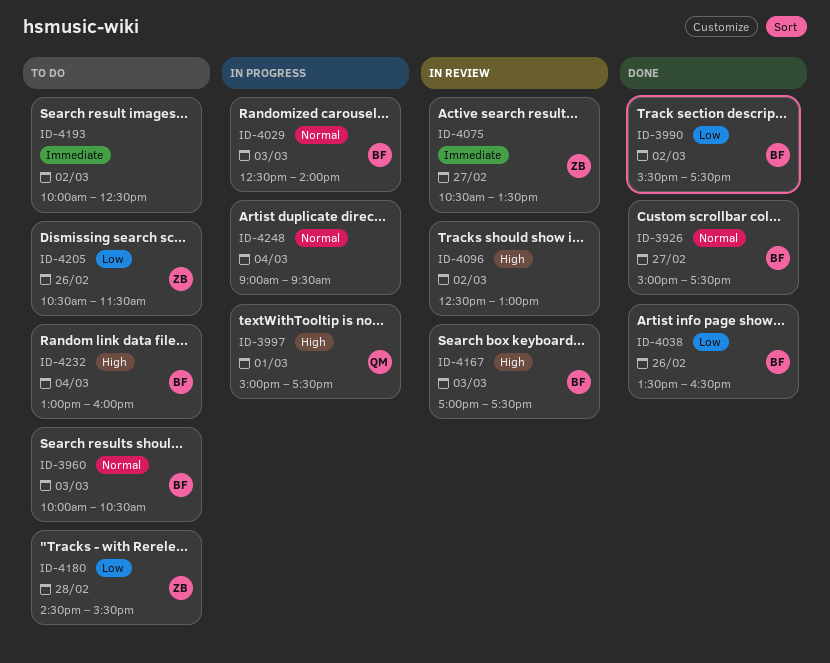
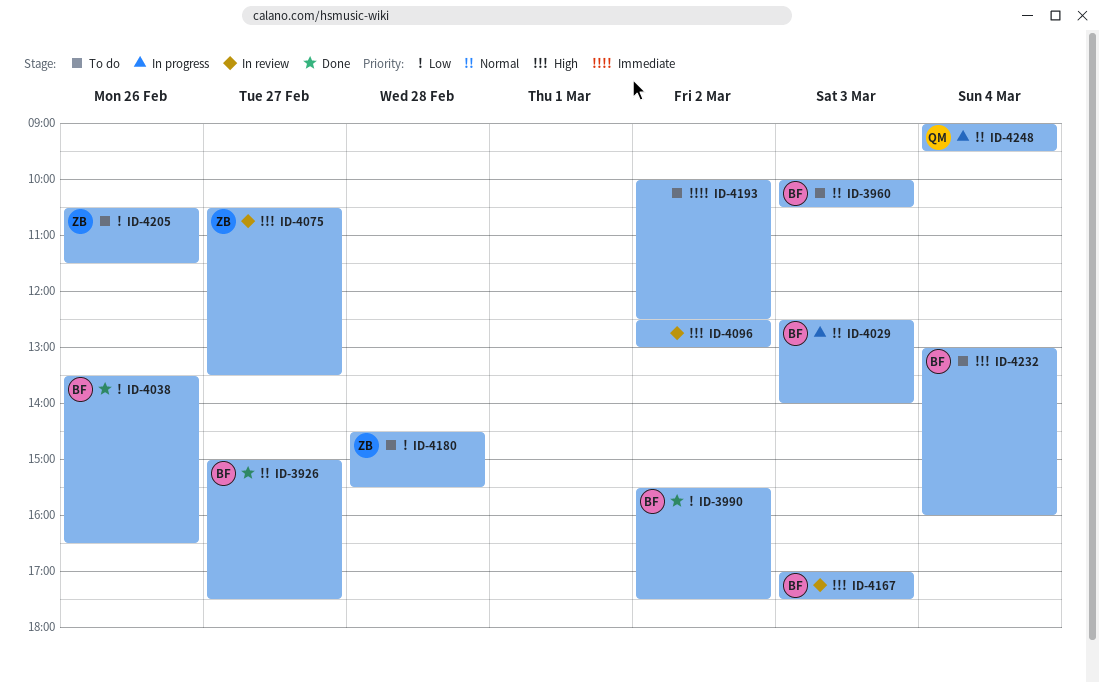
ID-3997: present -> none
ID-4075, priority: Immediate -> High
ID-4248, owner: none -> QM

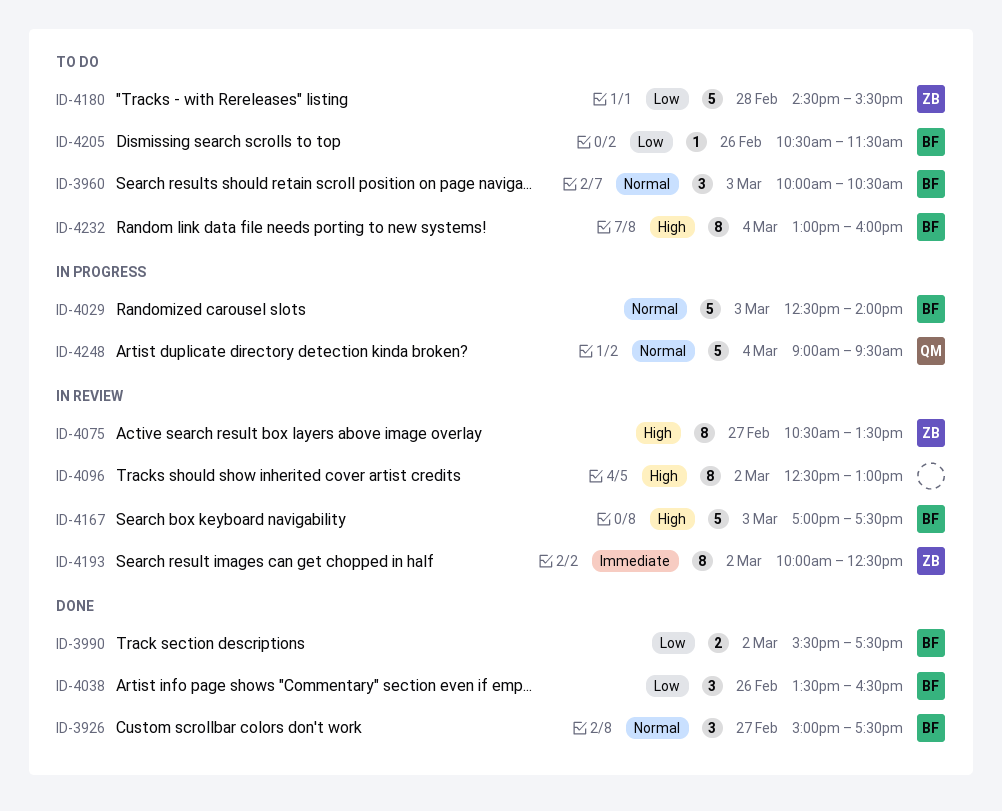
ID-4193, status: To do -> In review
ID-4193, owner: none -> ZB
ID-4205, owner: ZB -> BF

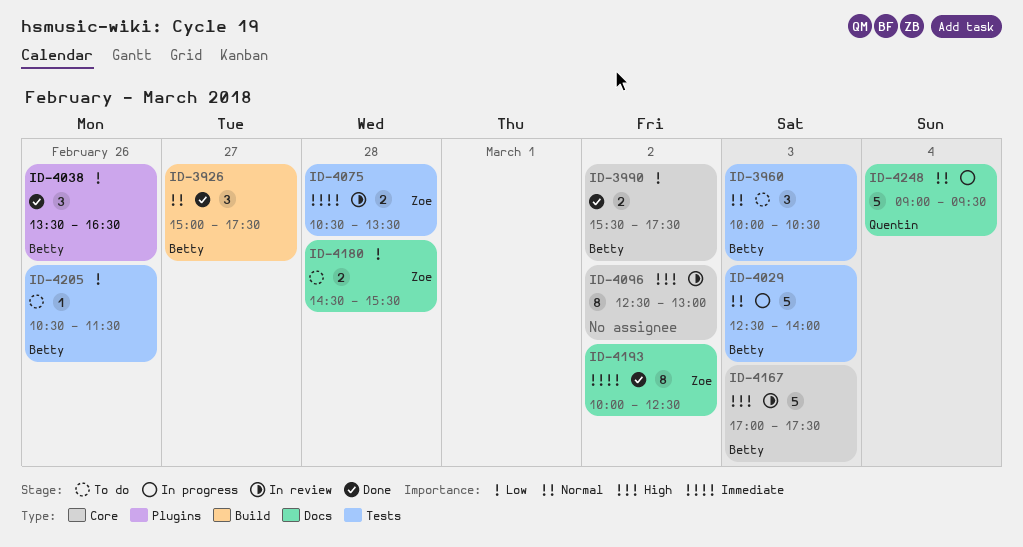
ID-4075, priority: High -> Immediate
ID-4075, estimate: 8 -> 2
ID-4075, day: Feb 27 -> Feb 28
ID-4180, estimate: 5 -> 2
ID-4193, status: In review -> Done
ID-4232: present -> none

